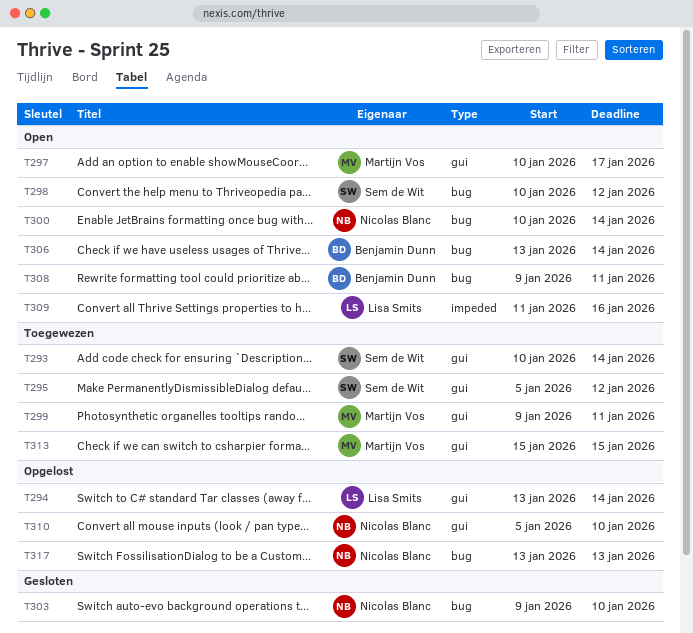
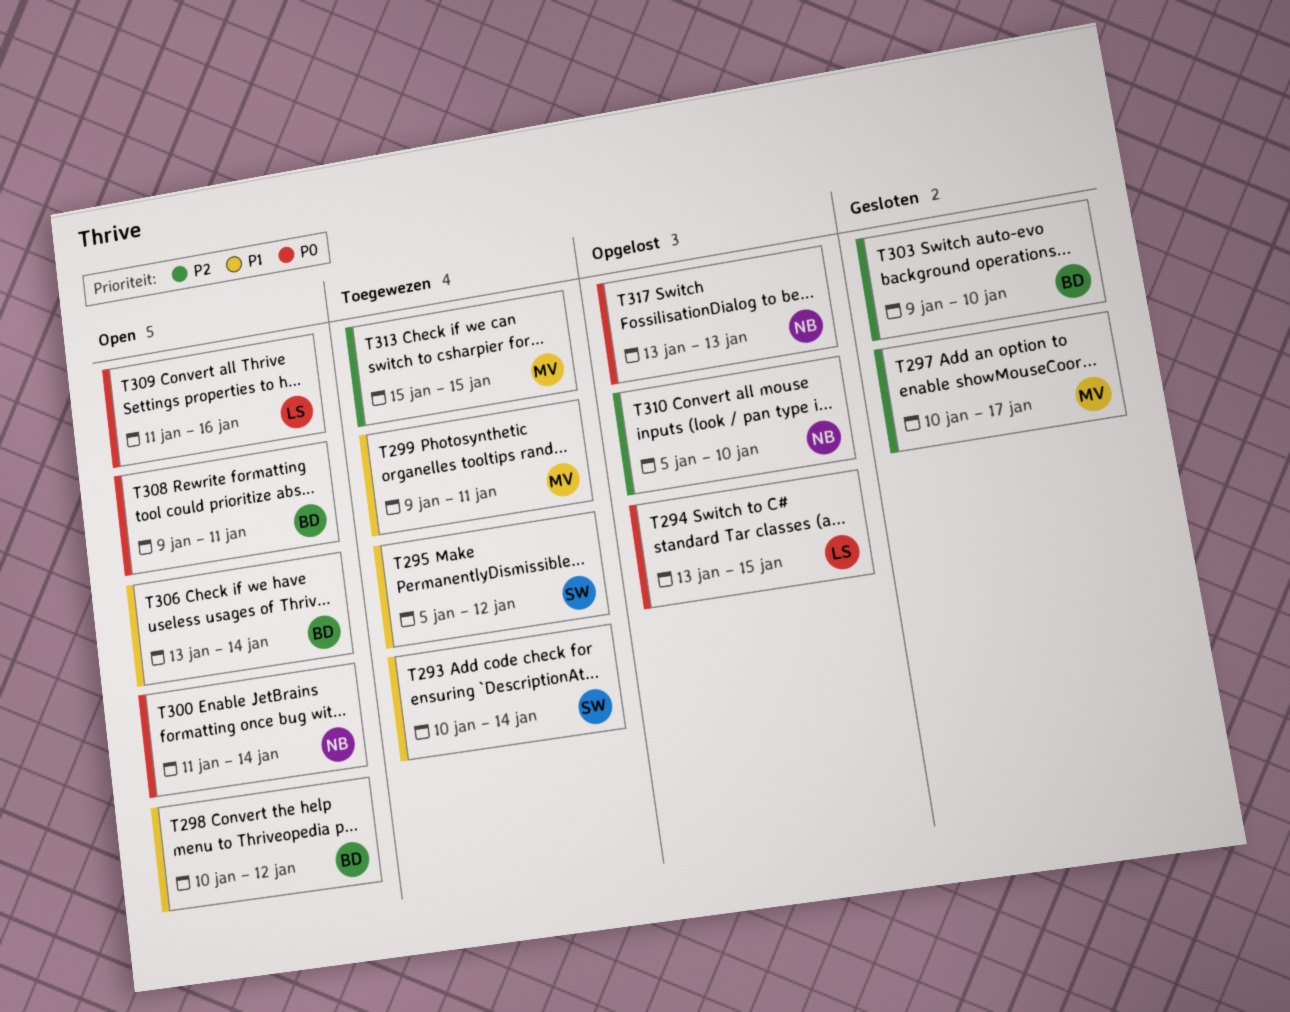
T294, due: Jan 14 -> Jan 15
T297, status: Open -> Gesloten
T298, owner: Sem de Wit -> Benjamin Dunn
T300, start: Jan 10 -> Jan 11
T303, owner: Nicolas Blanc -> Benjamin Dunn

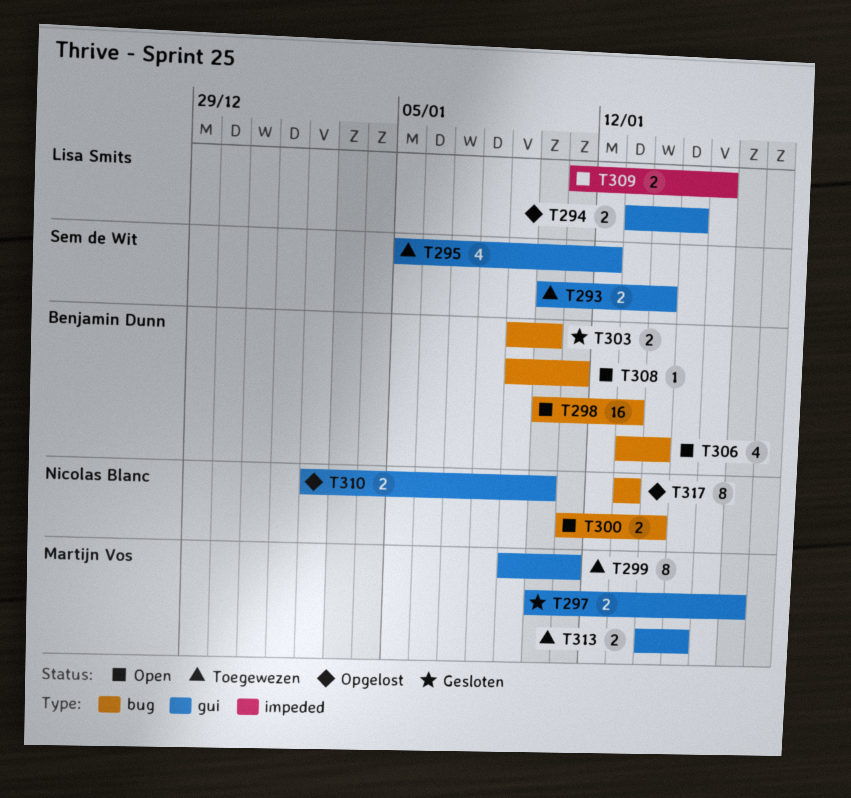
T298, due: Jan 12 -> Jan 13
T310, start: Jan 5 -> Jan 2
T313, start: Jan 15 -> Jan 14

